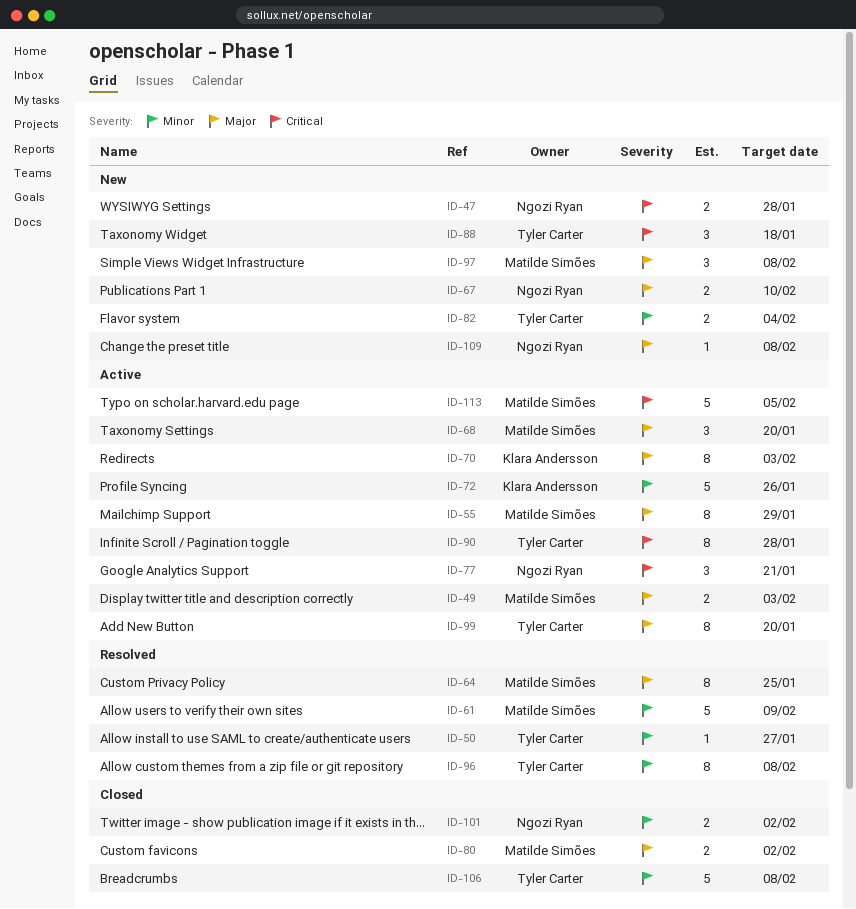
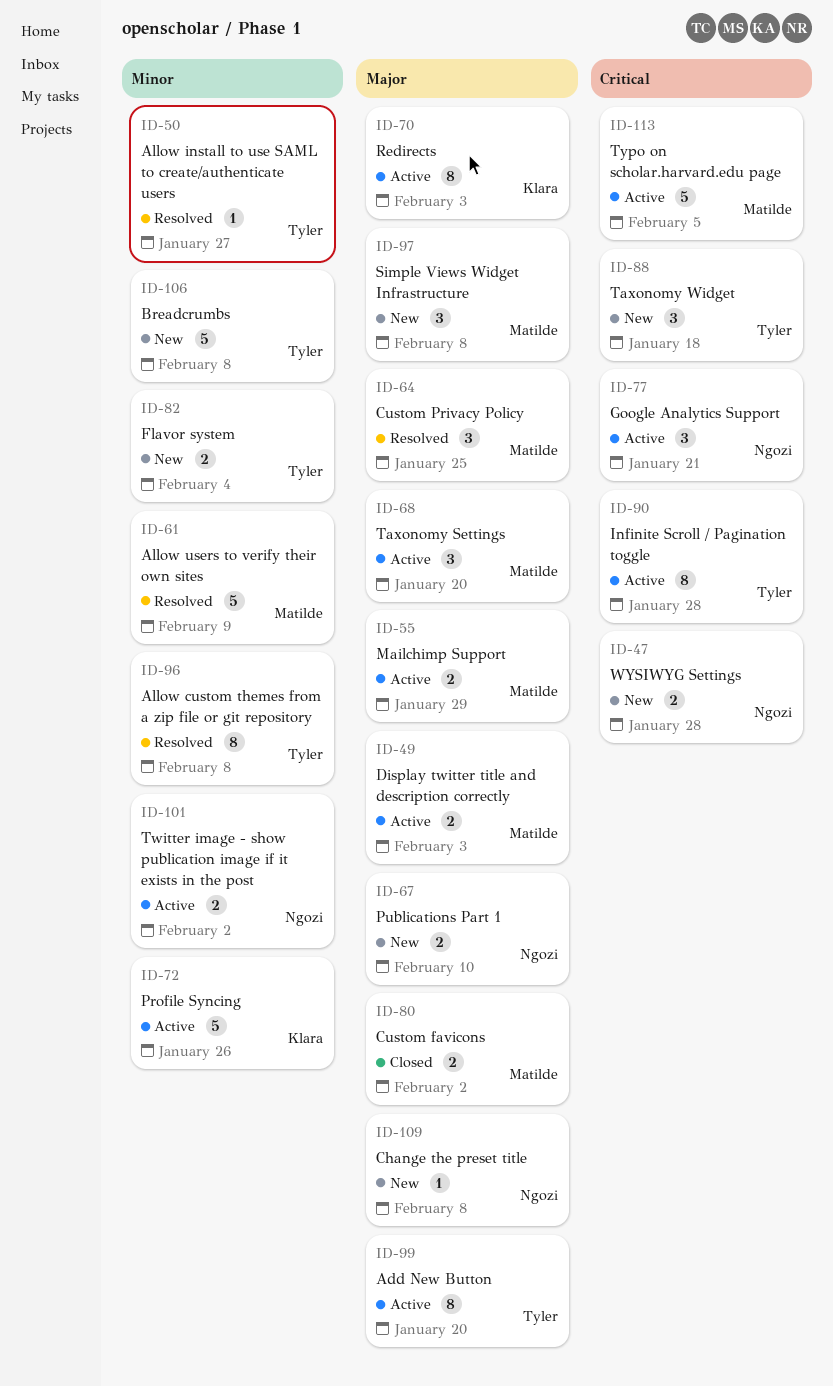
ID-55, estimate: 8 -> 2
ID-64, estimate: 8 -> 3
ID-101, status: Closed -> Active
ID-106, status: Closed -> New

